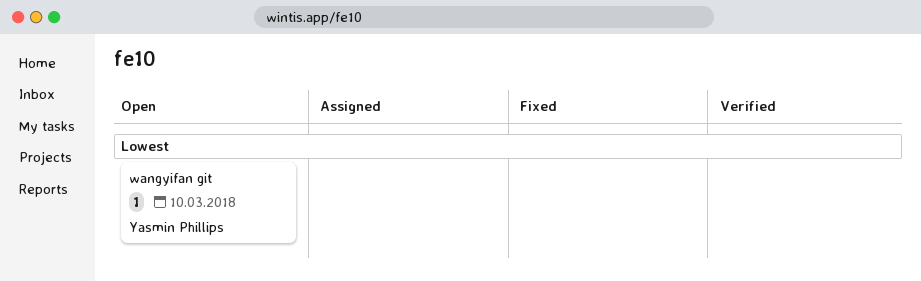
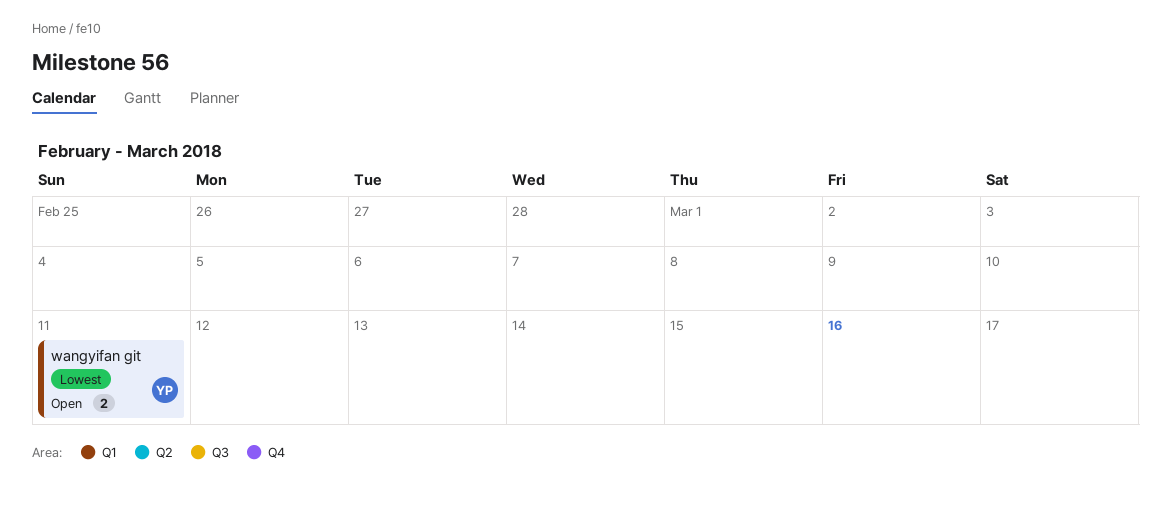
wangyifan git, estimate: 1 -> 2
wangyifan git, due: Mar 10 -> Mar 11

